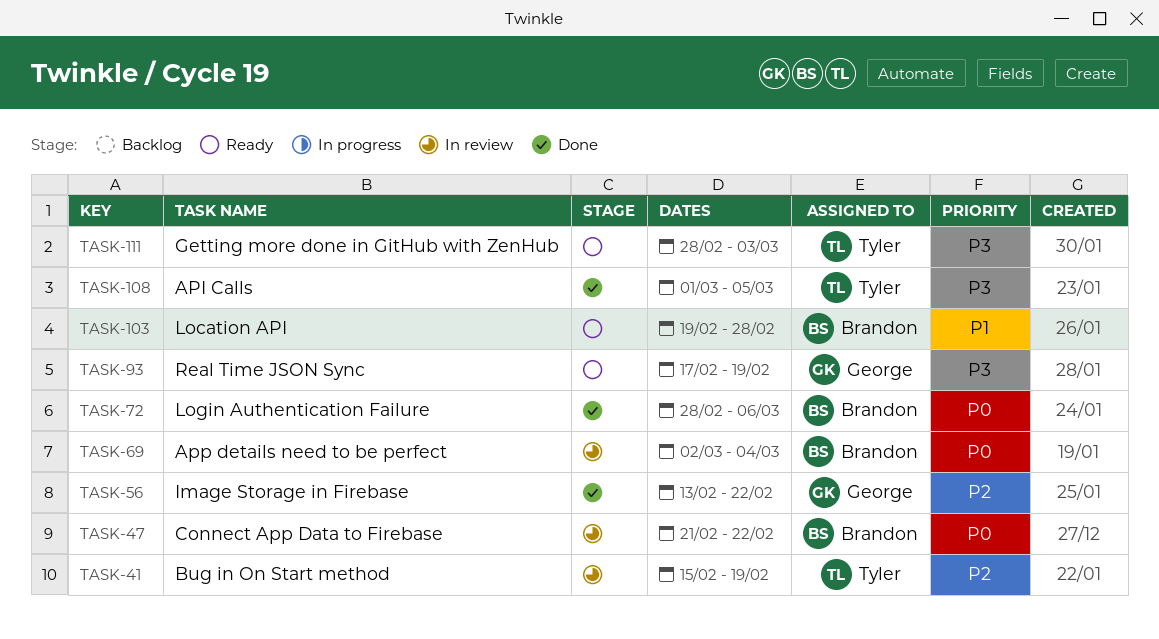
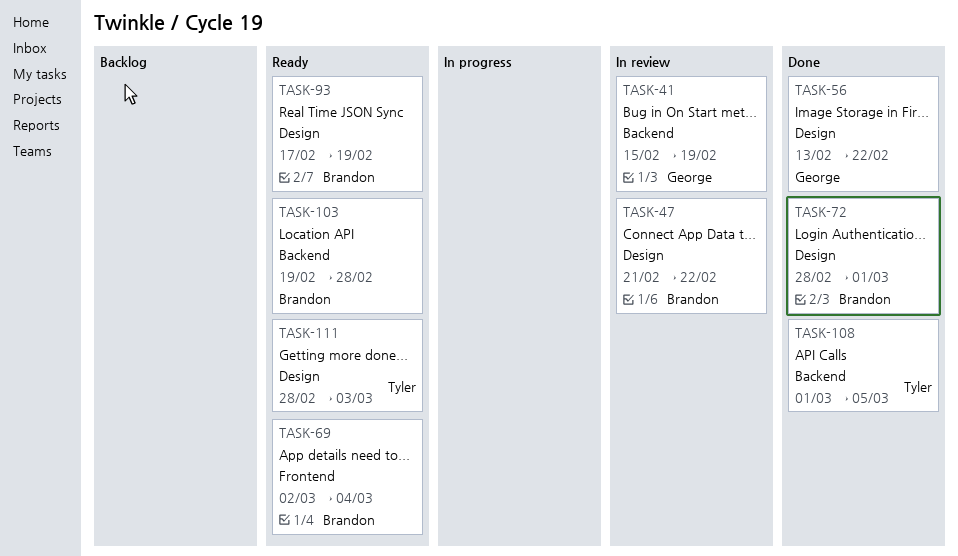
TASK-41, owner: Tyler -> George
TASK-69, status: In review -> Ready
TASK-72, due: Mar 6 -> Mar 1
TASK-93, owner: George -> Brandon

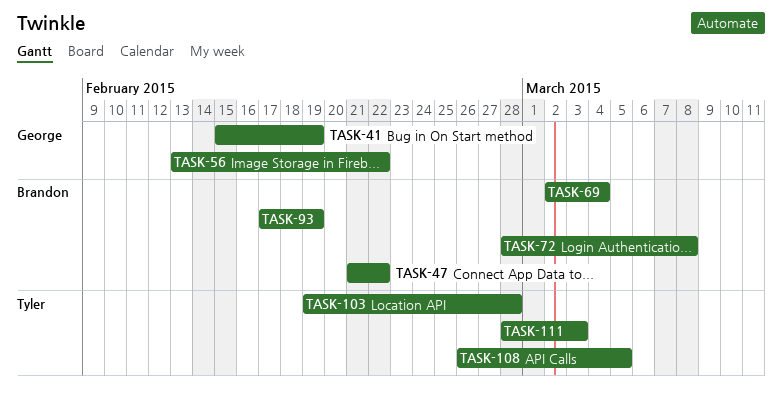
TASK-72, due: Mar 1 -> Mar 8
TASK-103, owner: Brandon -> Tyler
TASK-108, start: Mar 1 -> Feb 26

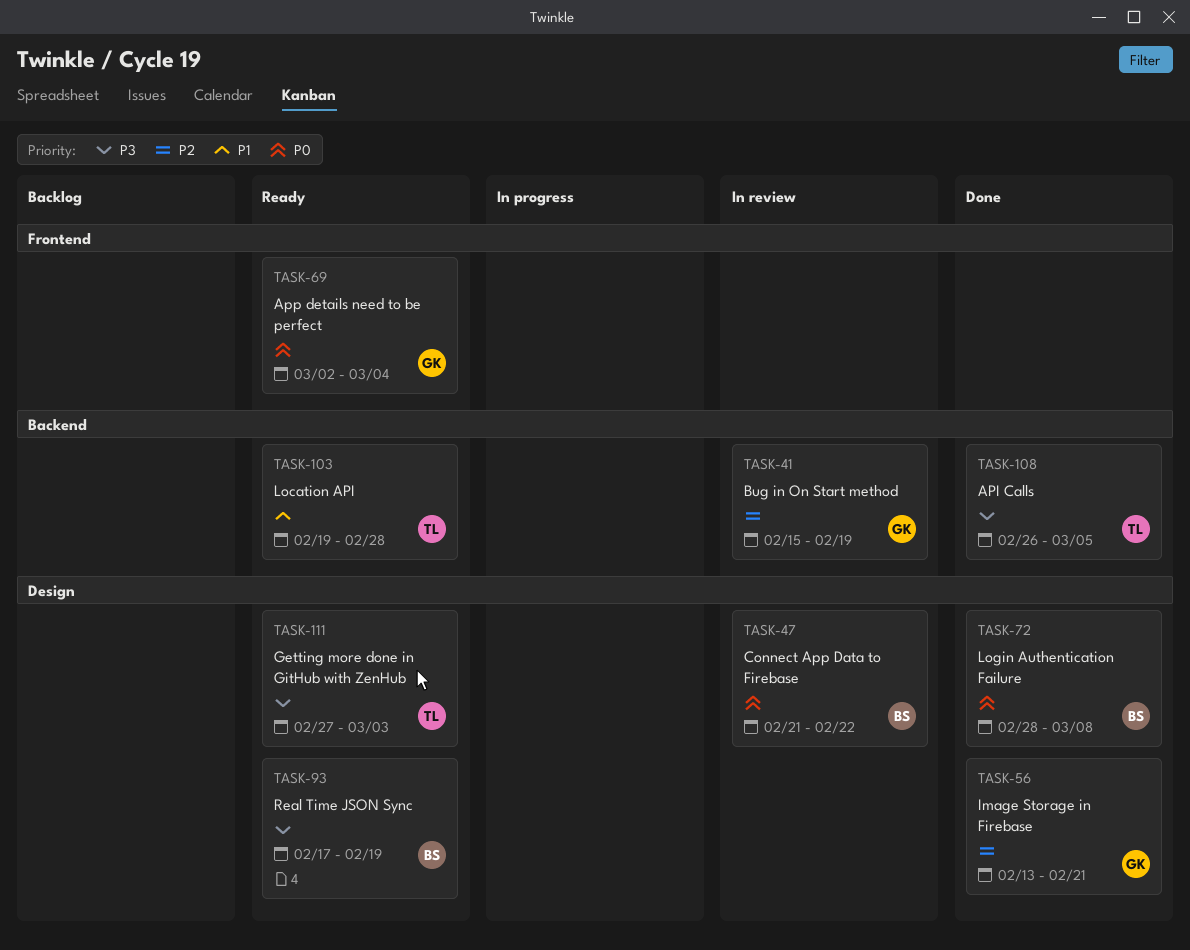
TASK-56, due: Feb 22 -> Feb 21
TASK-69, owner: Brandon -> George
TASK-111, start: Feb 28 -> Feb 27

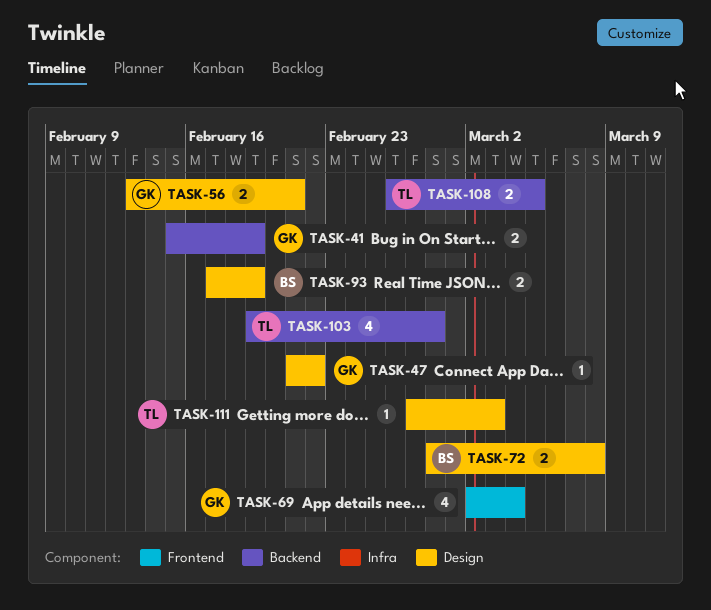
TASK-47, owner: BS -> GK

